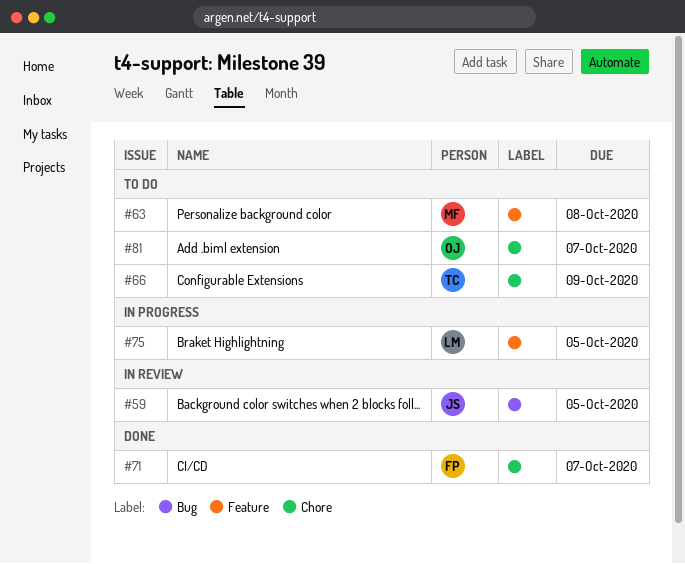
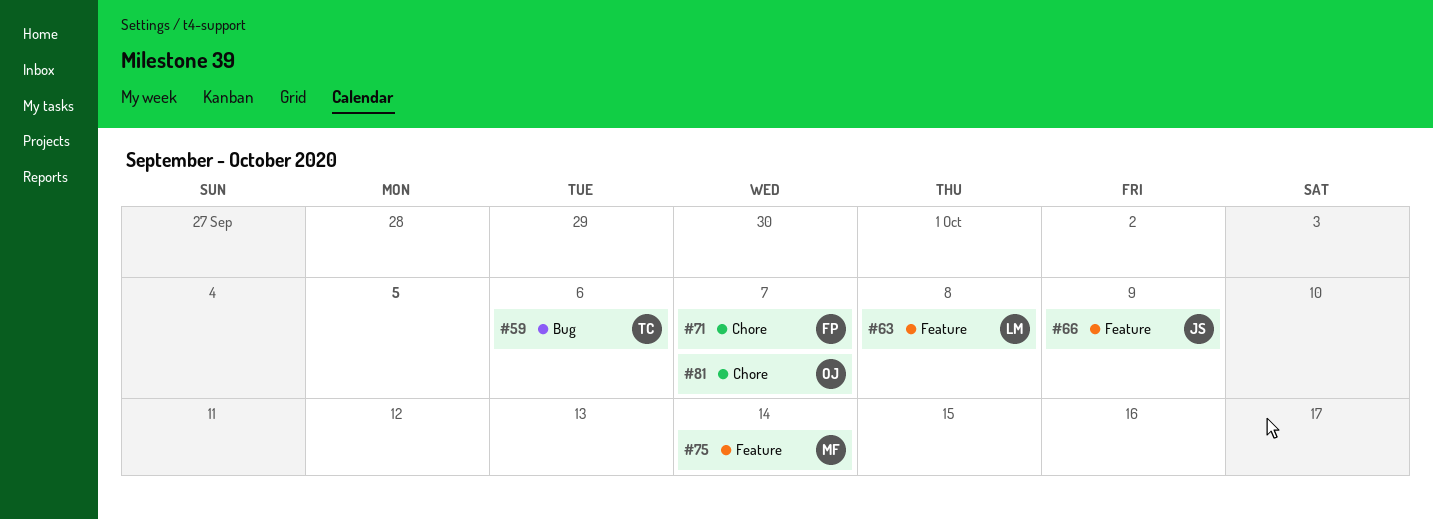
#59, owner: JS -> TC
#59, due: Oct 5 -> Oct 6
#63, owner: MF -> LM
#66, owner: TC -> JS
#66, label: Chore -> Feature
#75, owner: LM -> MF
#75, due: Oct 5 -> Oct 14

